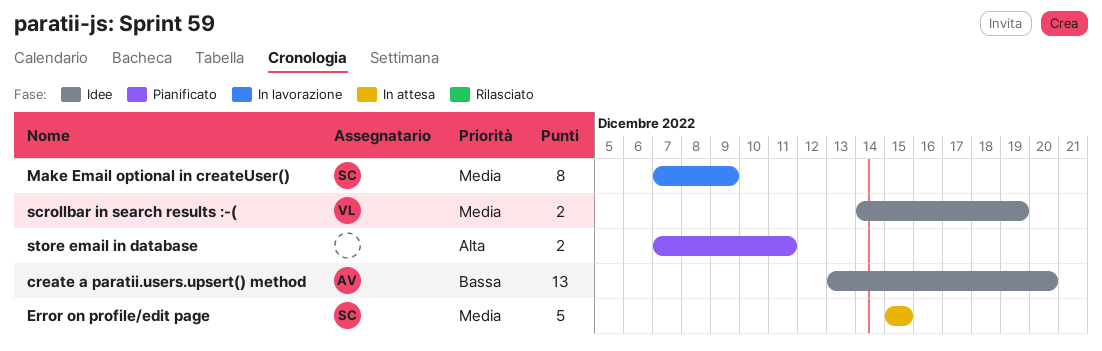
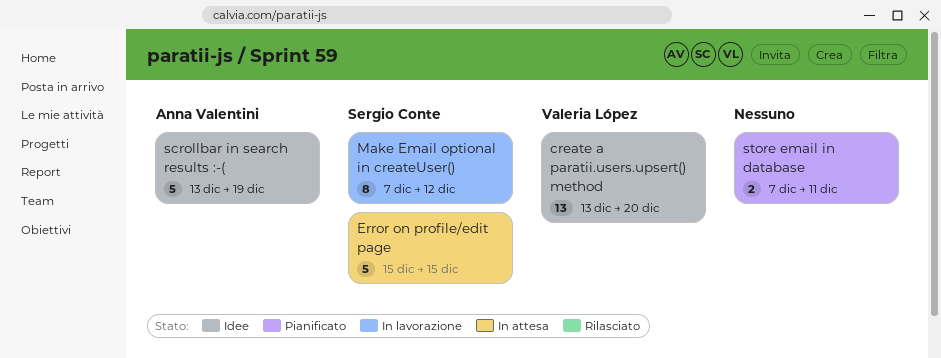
create a paratii.users.upsert() method, owner: Anna Valentini -> Valeria López
Make Email optional in createUser(), due: Dec 9 -> Dec 12
scrollbar in search results :-(, owner: Valeria López -> Anna Valentini
scrollbar in search results :-(, estimate: 2 -> 5
scrollbar in search results :-(, start: Dec 14 -> Dec 13

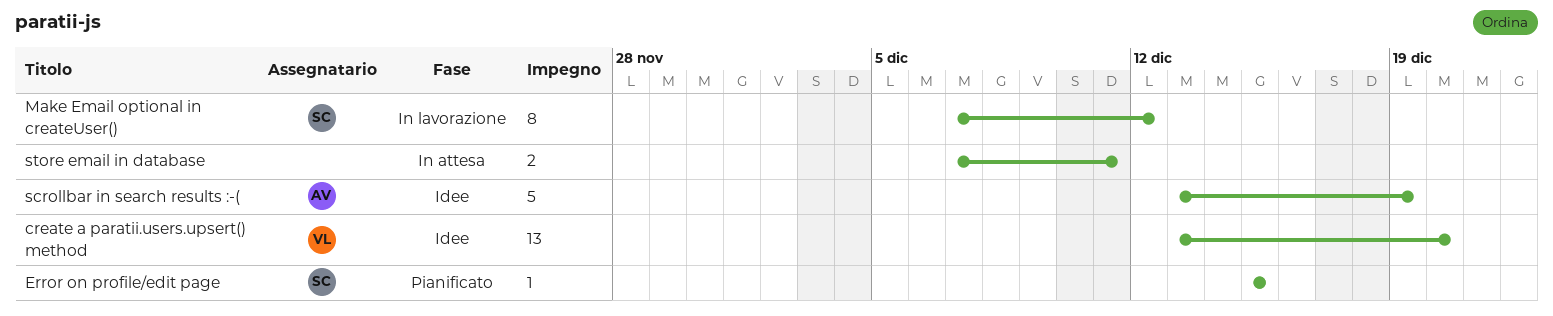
Error on profile/edit page, status: In attesa -> Pianificato
Error on profile/edit page, estimate: 5 -> 1
store email in database, status: Pianificato -> In attesa

